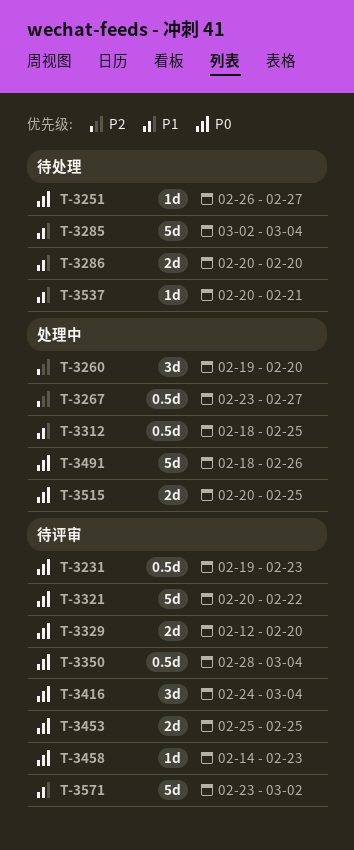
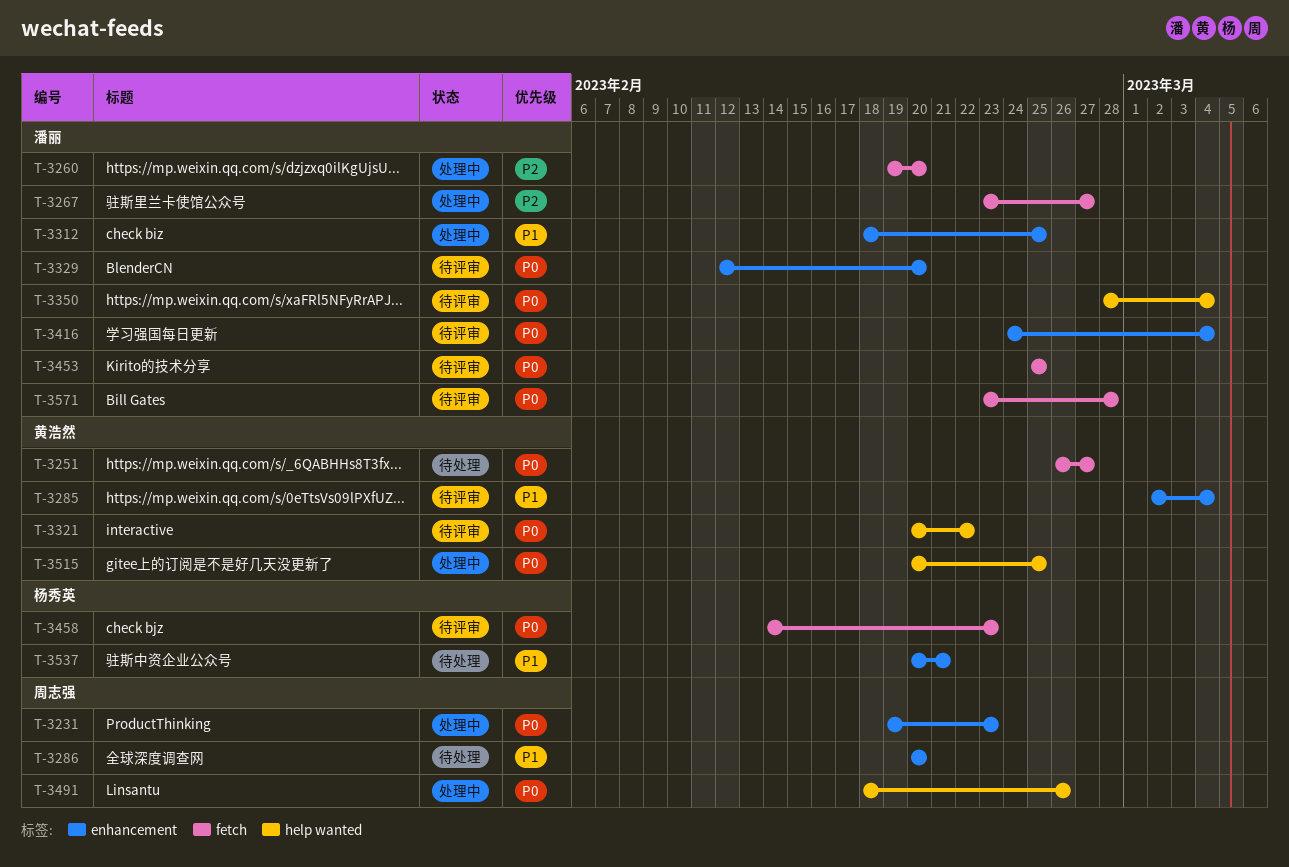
T-3231, status: 待评审 -> 处理中
T-3285, status: 待处理 -> 待评审
T-3571, priority: P1 -> P0
T-3571, due: Mar 2 -> Feb 28

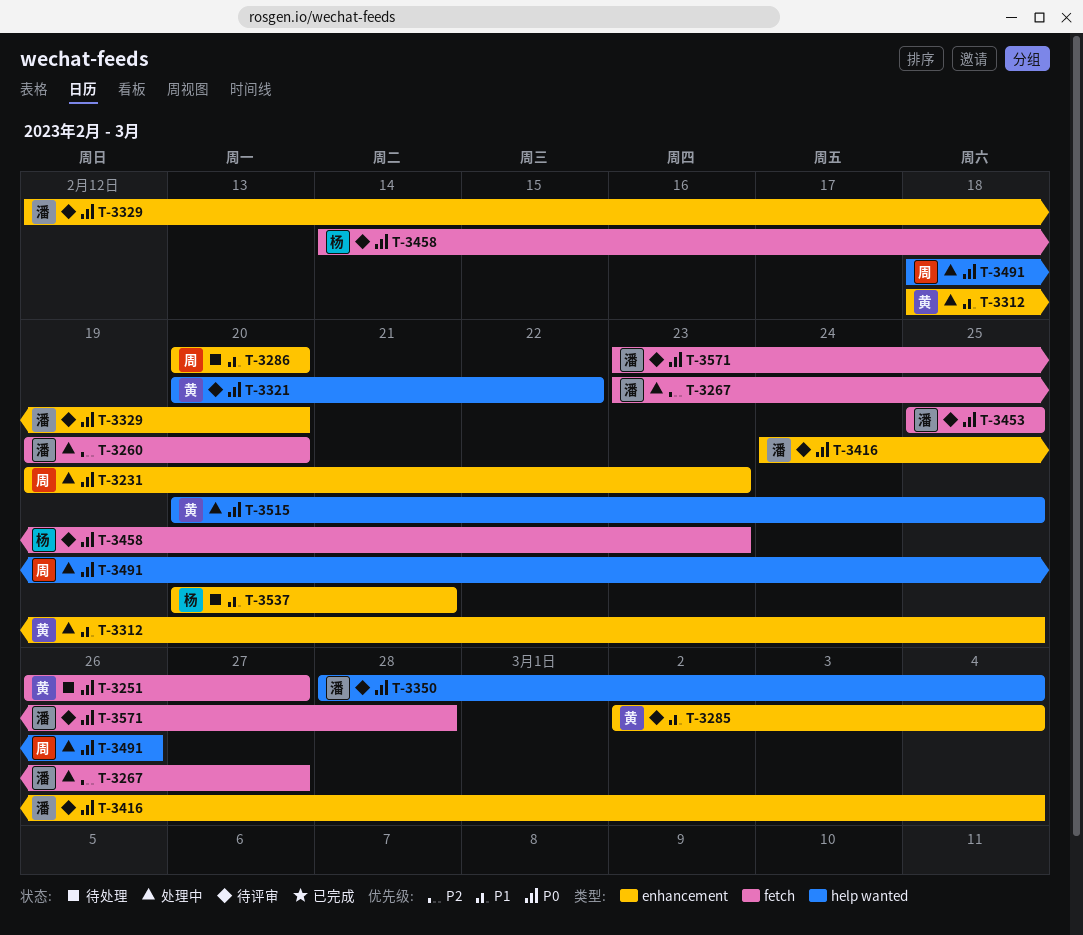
T-3312, owner: 潘丽 -> 黄浩然

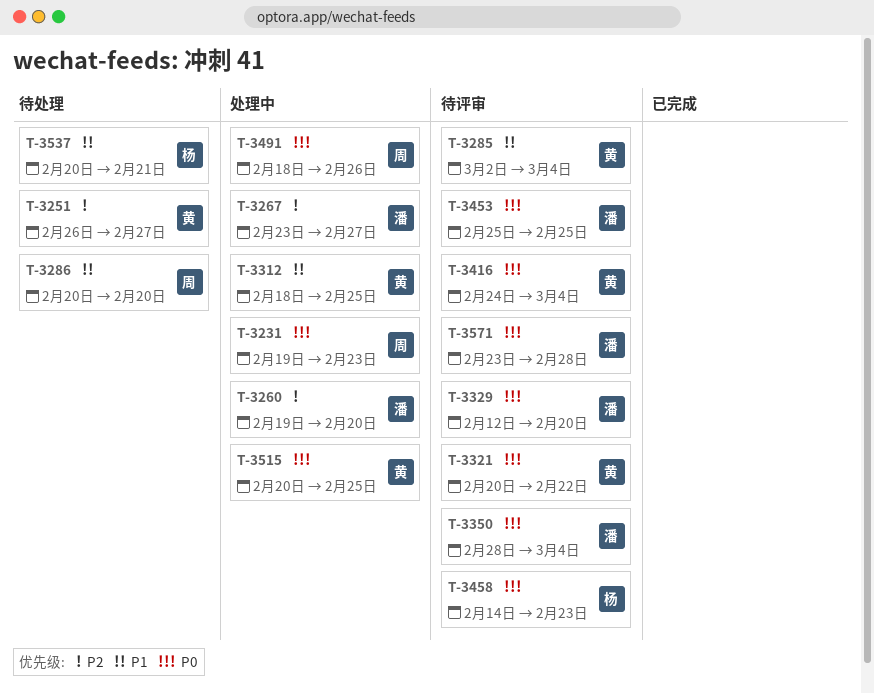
T-3251, priority: P0 -> P2
T-3416, owner: 潘 -> 黄

